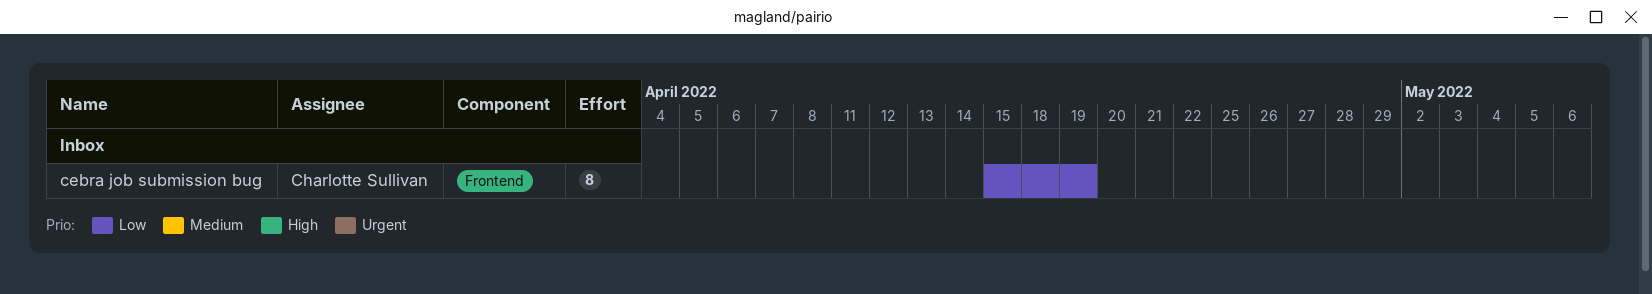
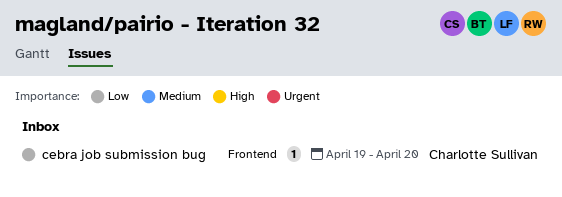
cebra job submission bug, estimate: 8 -> 1
cebra job submission bug, start: Apr 15 -> Apr 19
cebra job submission bug, due: Apr 19 -> Apr 20

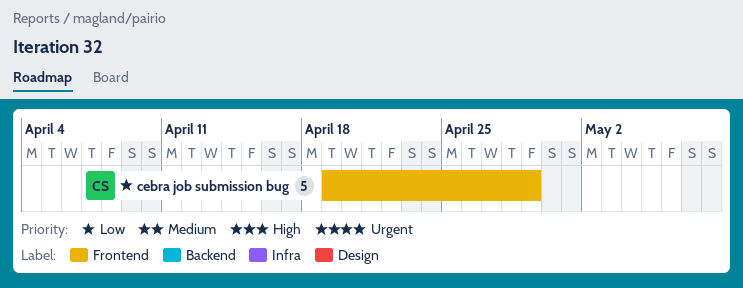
cebra job submission bug, estimate: 1 -> 5
cebra job submission bug, due: Apr 20 -> Apr 29

